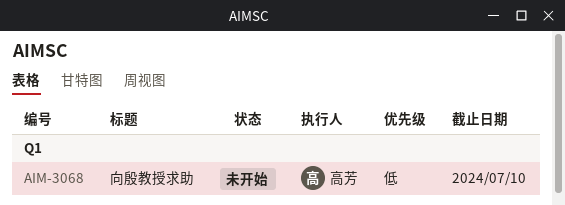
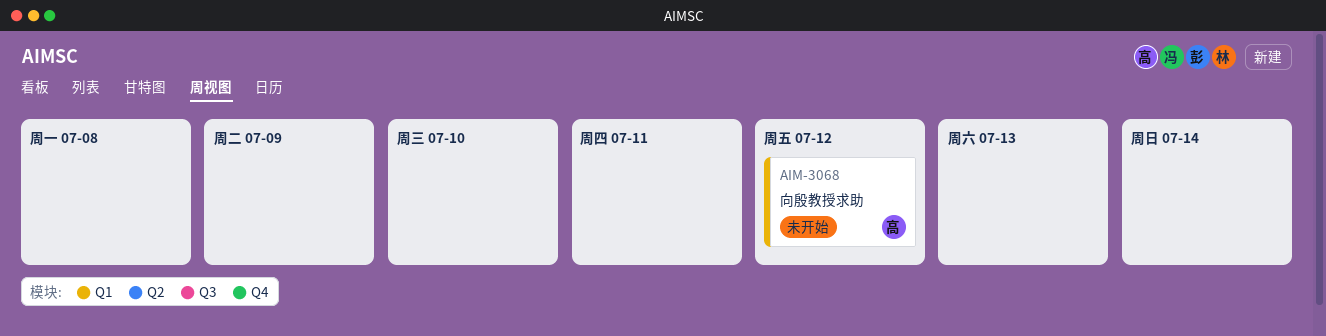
AIM-3068, due: Jul 10 -> Jul 12

